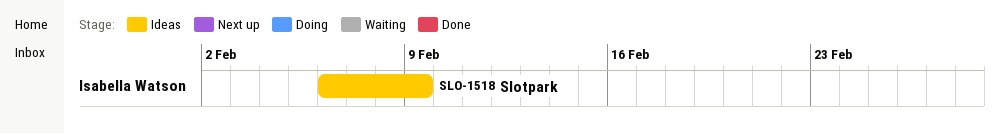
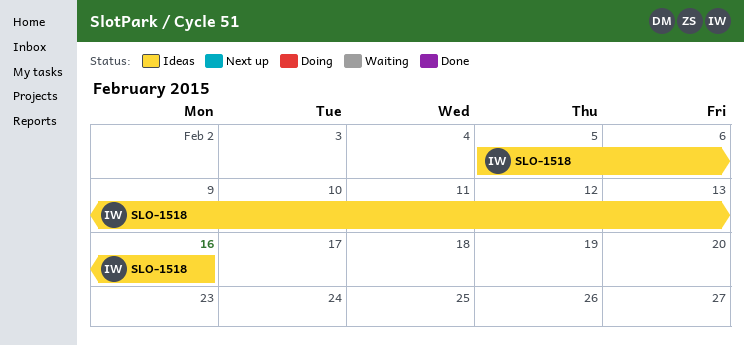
SLO-1518, start: Feb 6 -> Feb 5
SLO-1518, due: Feb 9 -> Feb 16

